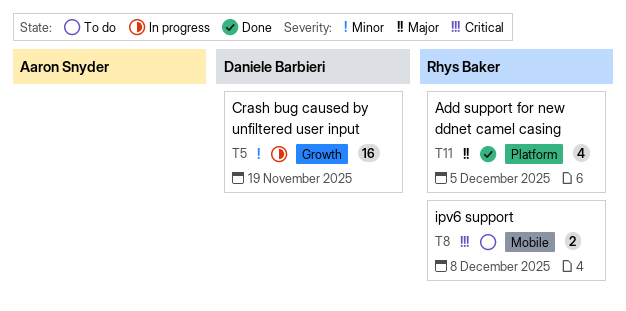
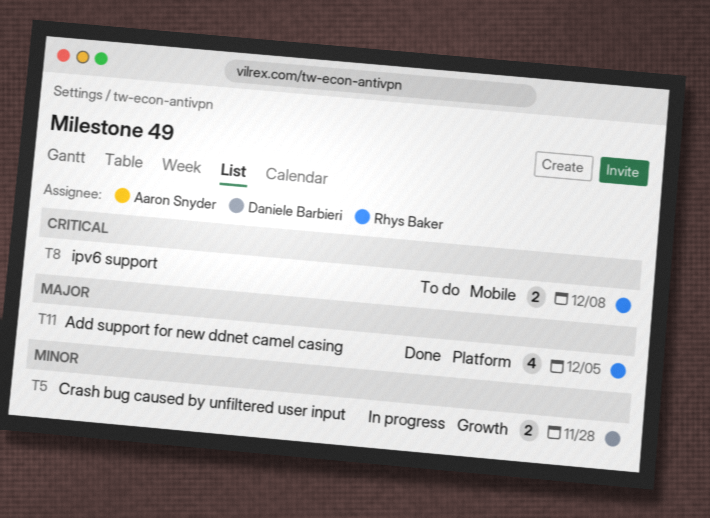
T5, estimate: 16 -> 2
T5, due: Nov 19 -> Nov 28

